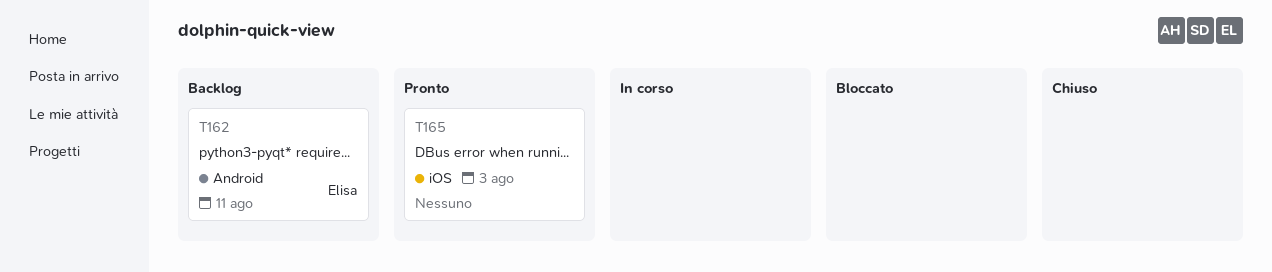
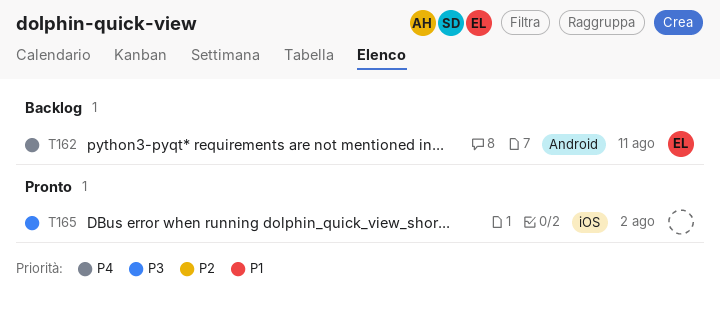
T165, due: Aug 3 -> Aug 2

